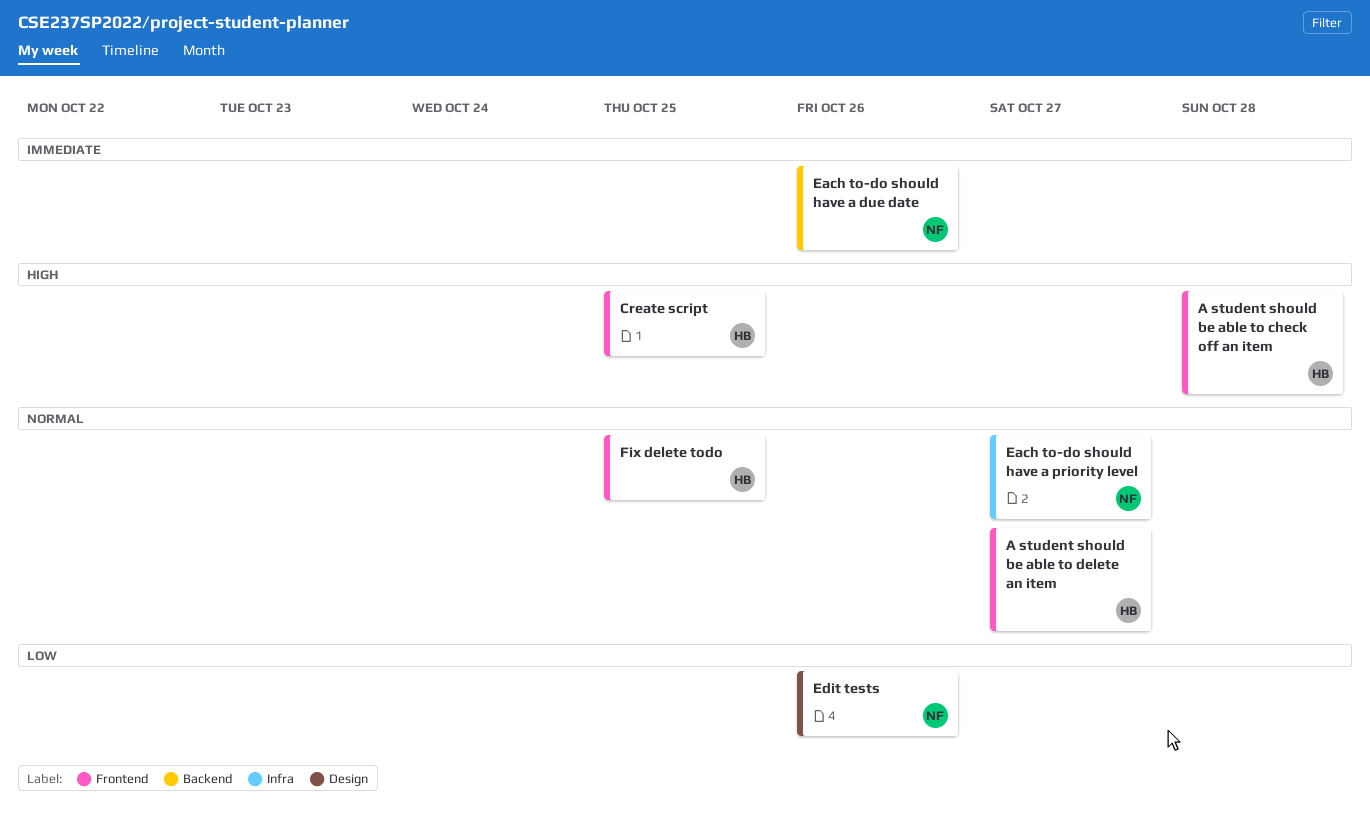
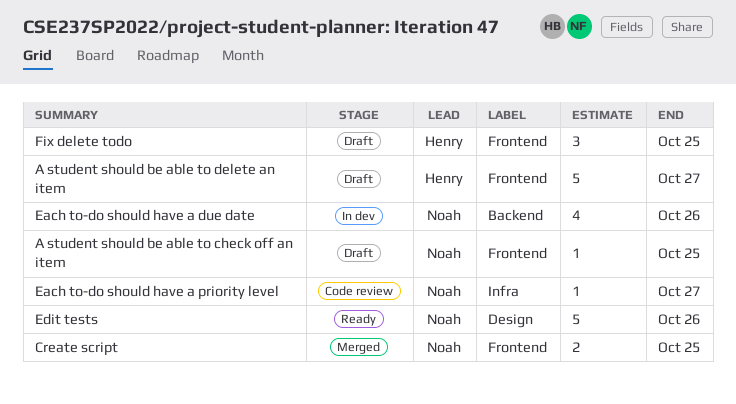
A student should be able to check off an item, owner: Henry -> Noah
A student should be able to check off an item, due: Oct 28 -> Oct 25
Create script, owner: Henry -> Noah

